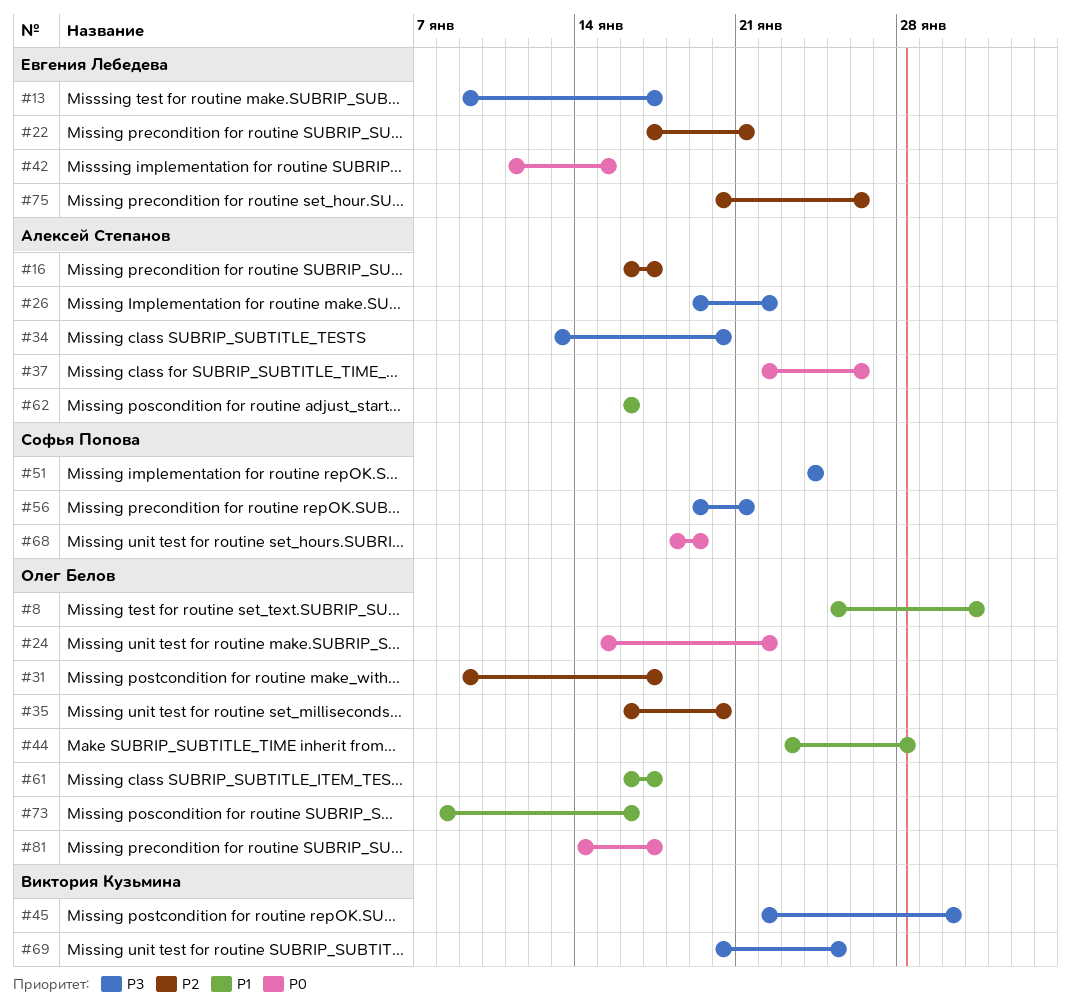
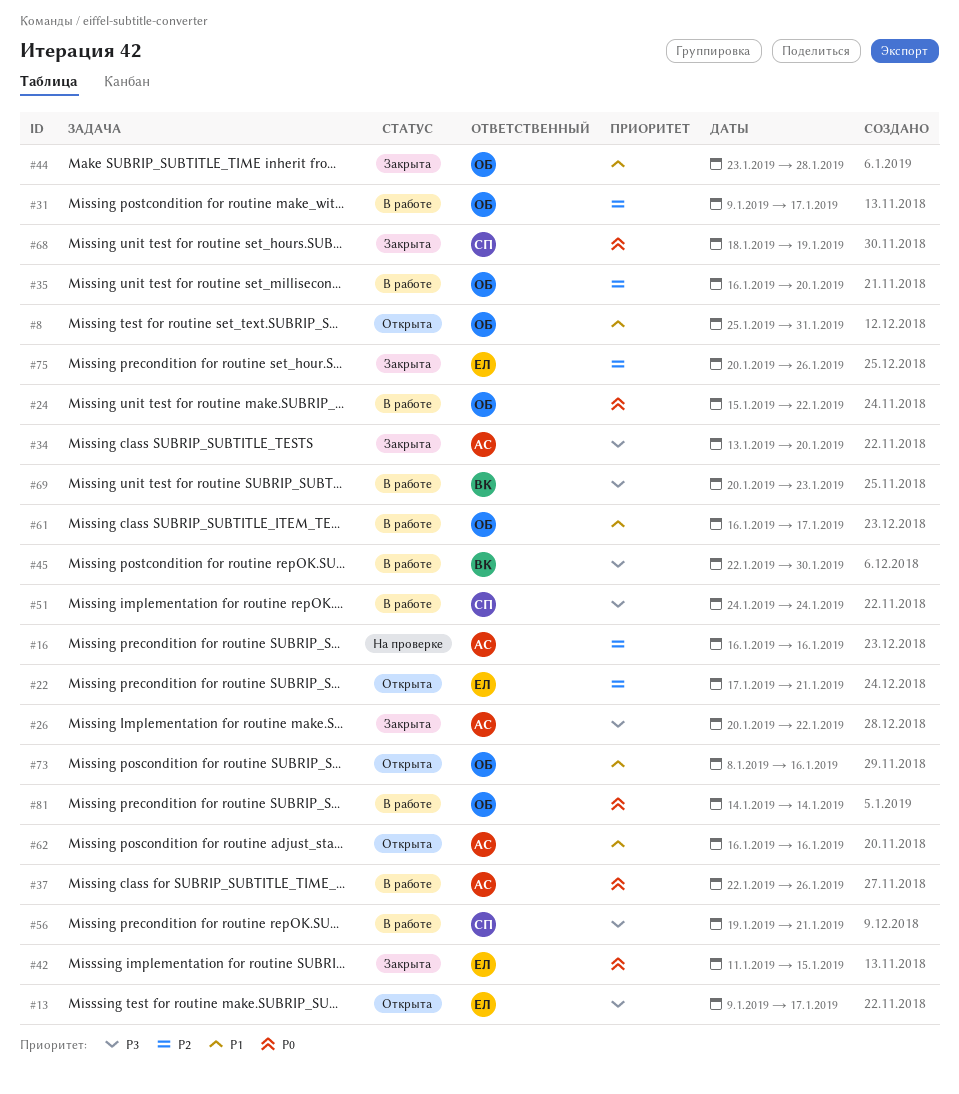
#16, due: Jan 17 -> Jan 16
#26, start: Jan 19 -> Jan 20
#69, due: Jan 25 -> Jan 23
#81, due: Jan 17 -> Jan 14

